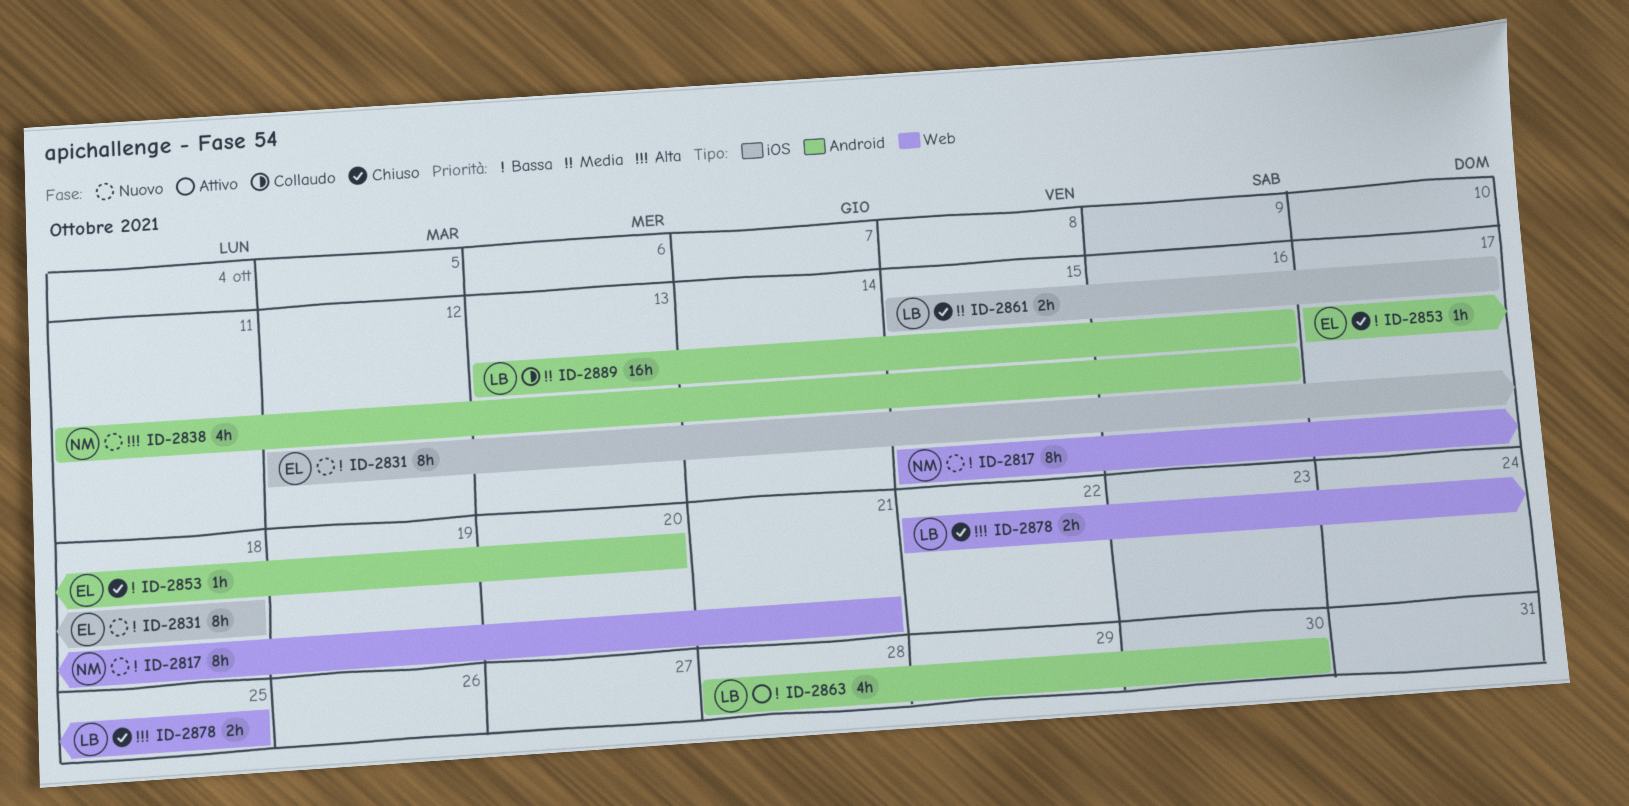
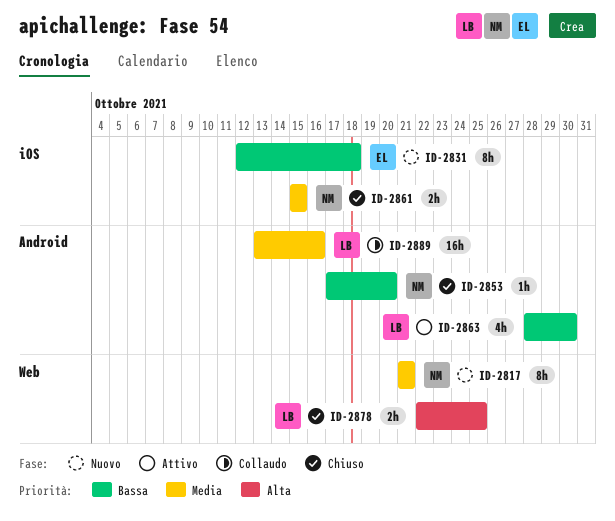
ID-2817, priority: Bassa -> Media
ID-2817, start: Oct 15 -> Oct 21
ID-2838: present -> none
ID-2853, owner: EL -> NM
ID-2861, owner: LB -> NM
ID-2861, due: Oct 17 -> Oct 15

